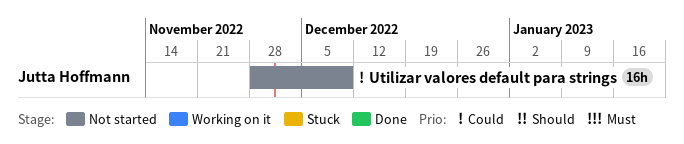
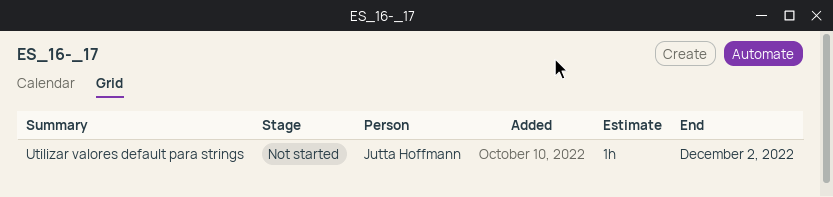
Utilizar valores default para strings, estimate: 16h -> 1h
Utilizar valores default para strings, due: Dec 9 -> Dec 2

